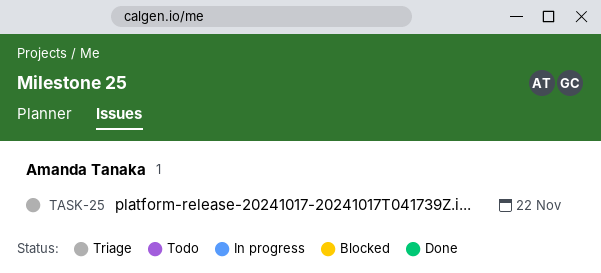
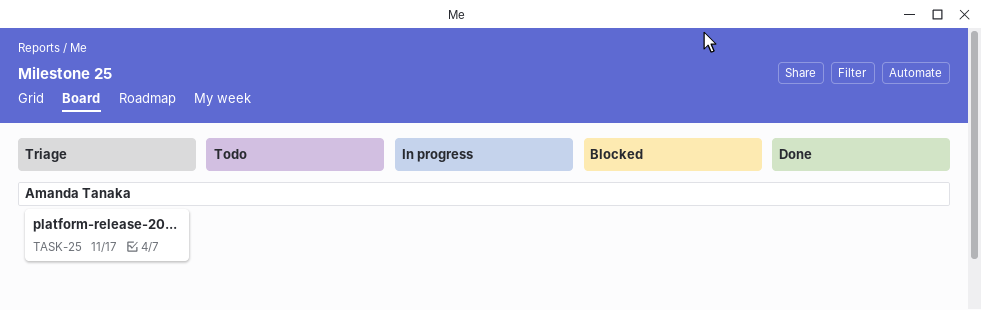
TASK-25, due: Nov 22 -> Nov 17

